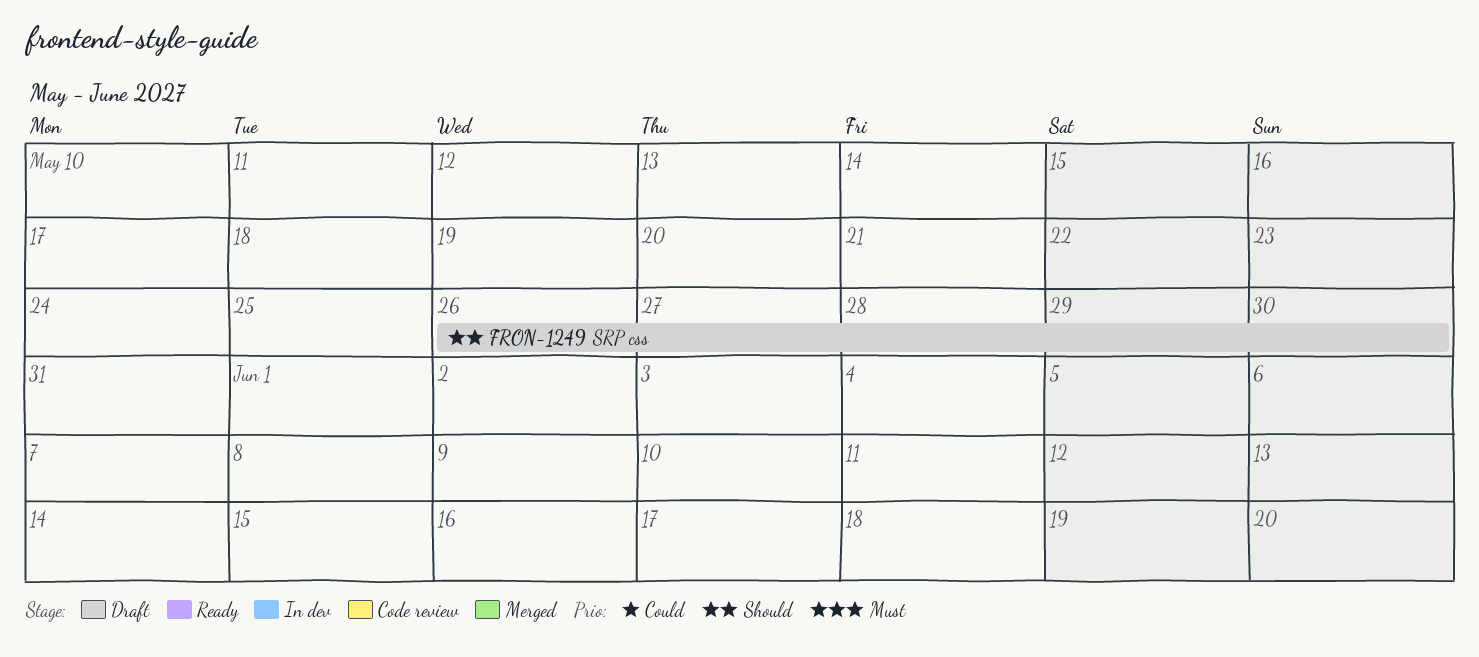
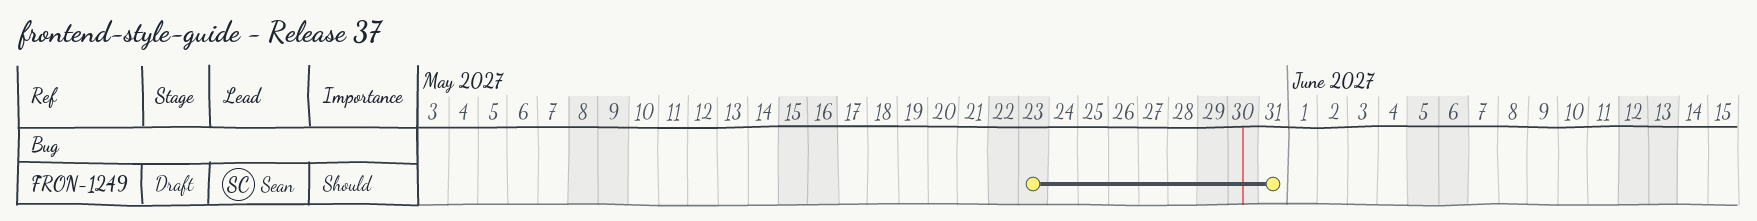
FRON-1249, start: May 26 -> May 23
FRON-1249, due: May 30 -> May 31

